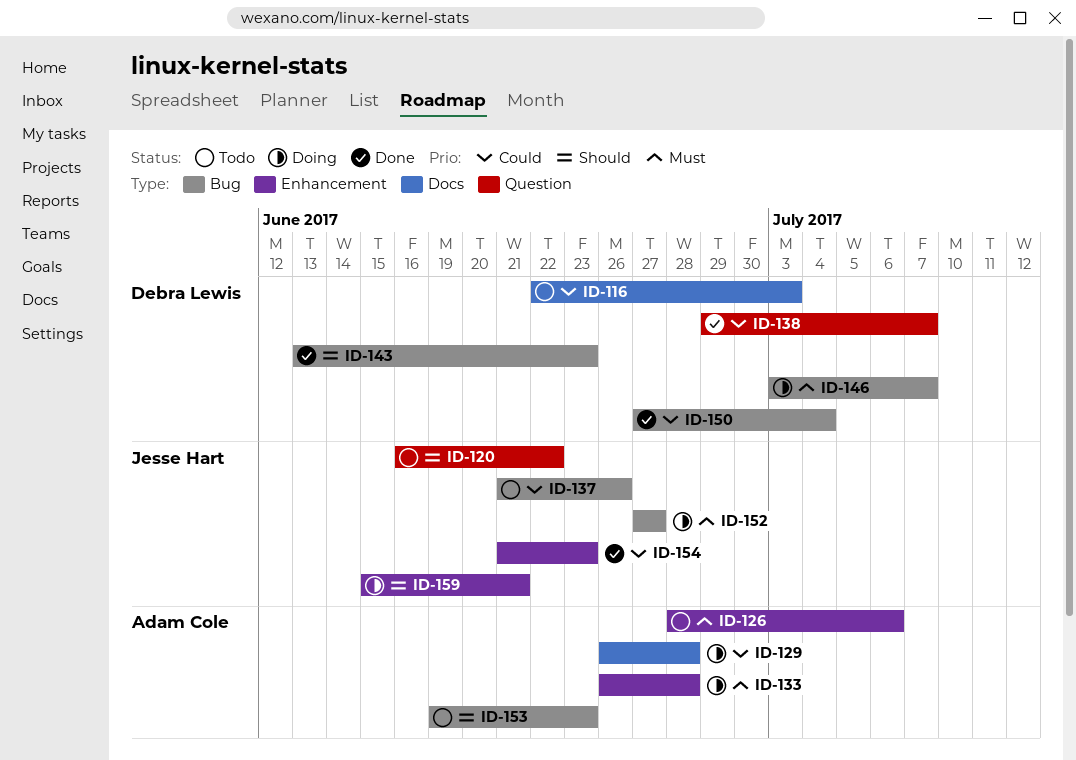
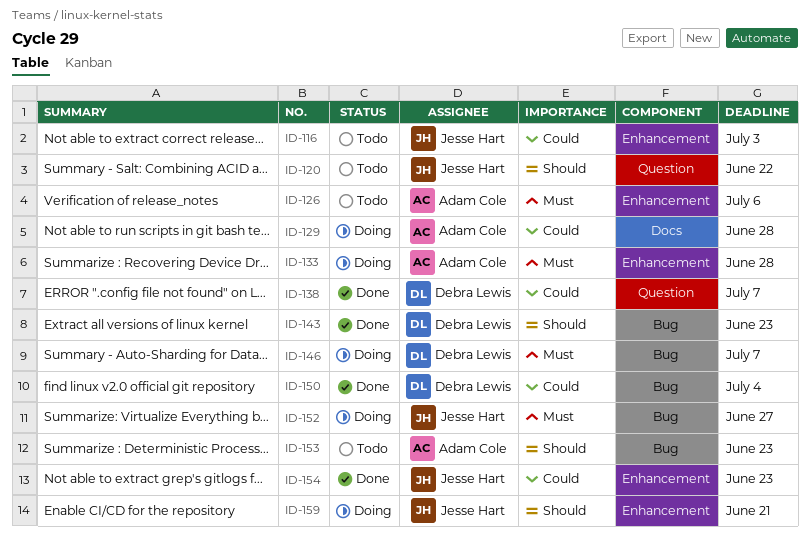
ID-116, owner: Debra Lewis -> Jesse Hart
ID-116, label: Docs -> Enhancement
ID-137: present -> none

